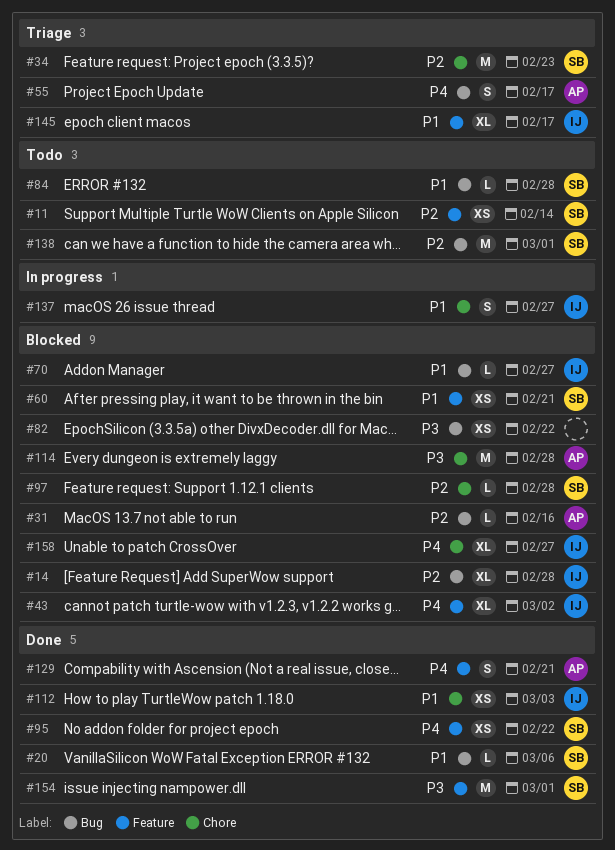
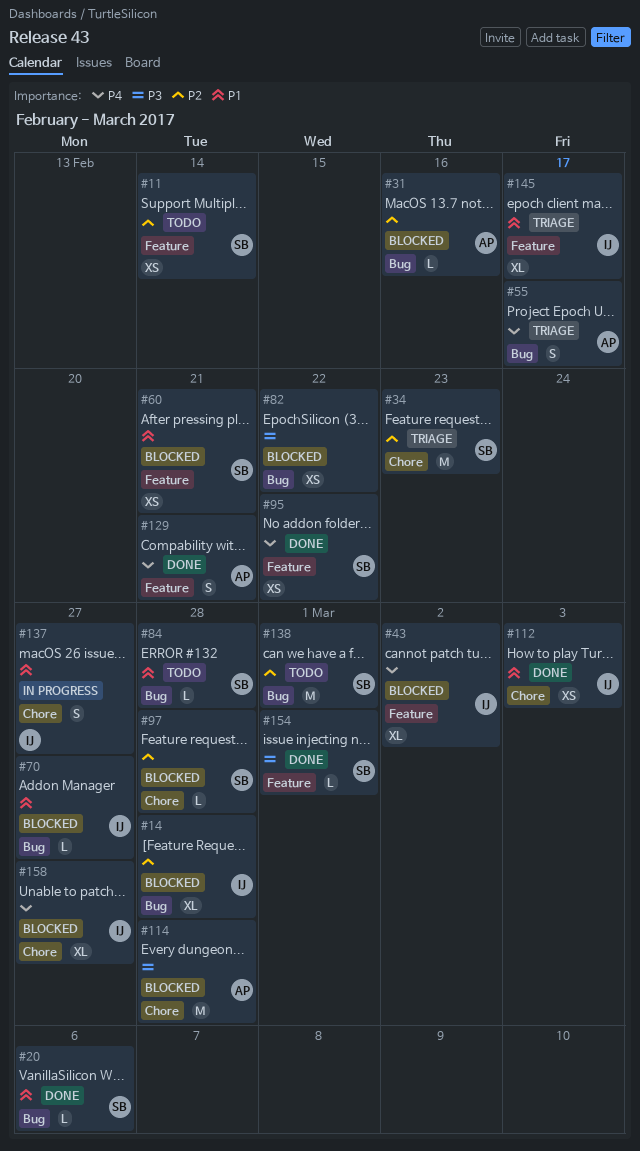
#154, estimate: M -> L

